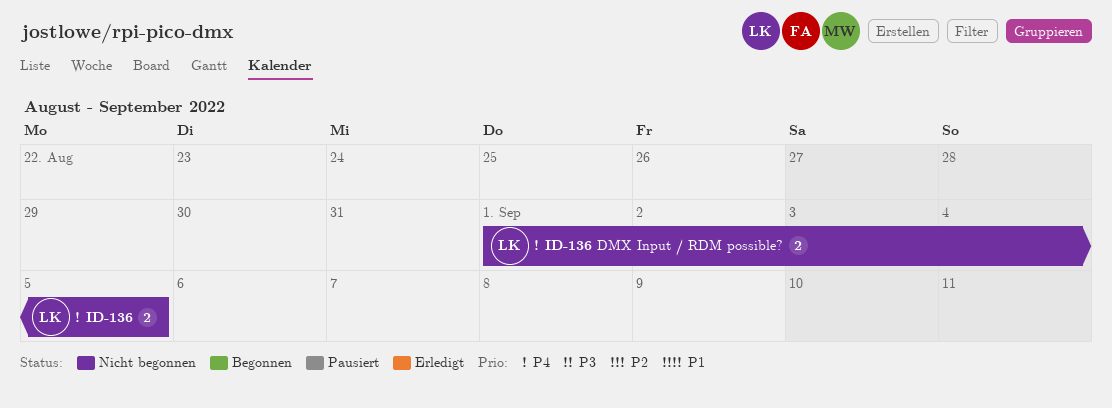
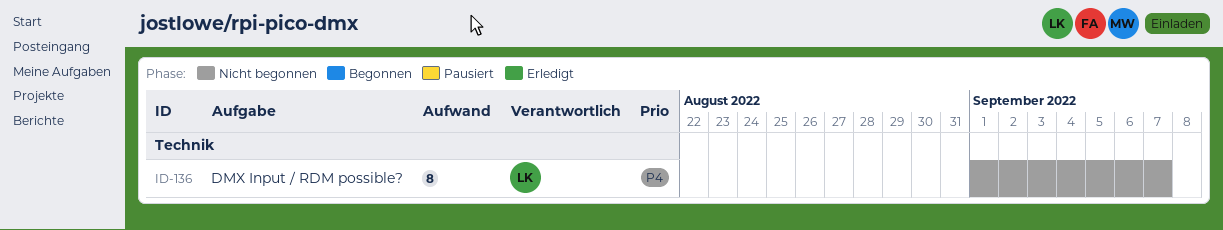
ID-136, estimate: 2 -> 8
ID-136, due: Sep 5 -> Sep 7

